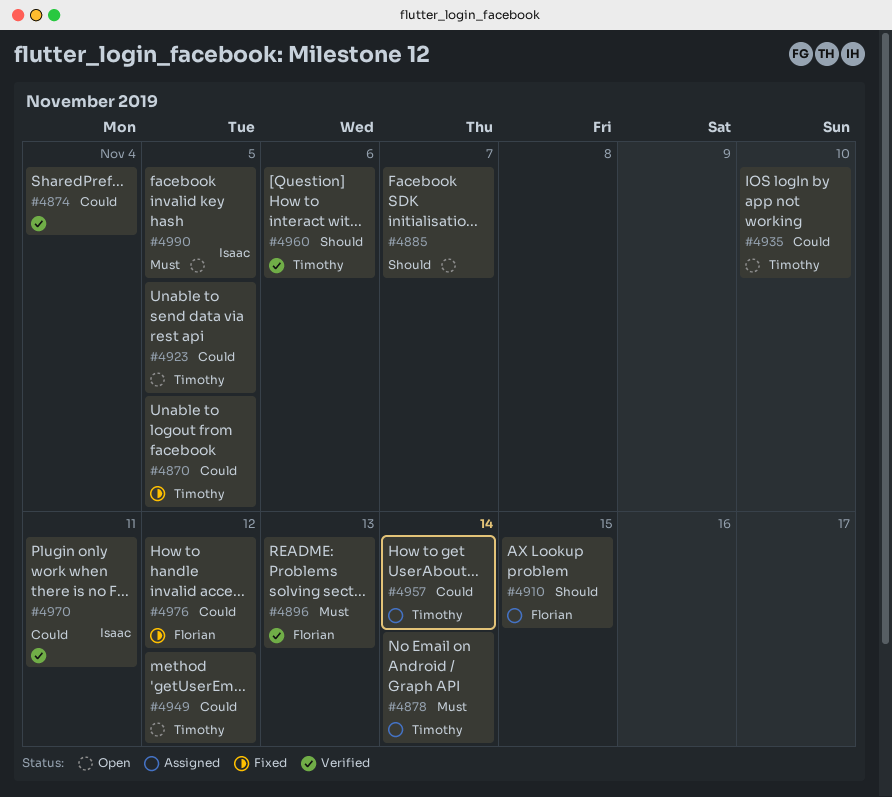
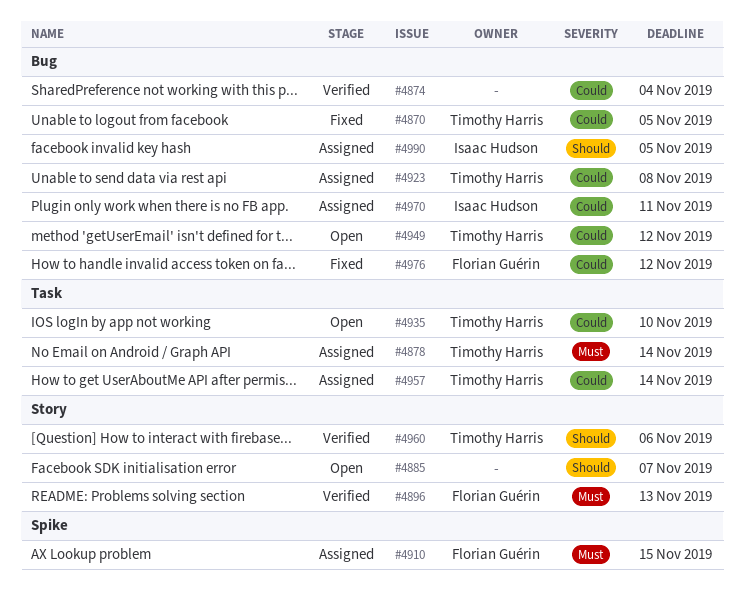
#4910, priority: Should -> Must
#4923, status: Open -> Assigned
#4923, due: Nov 5 -> Nov 8
#4970, status: Verified -> Assigned
#4990, status: Open -> Assigned
#4990, priority: Must -> Should

